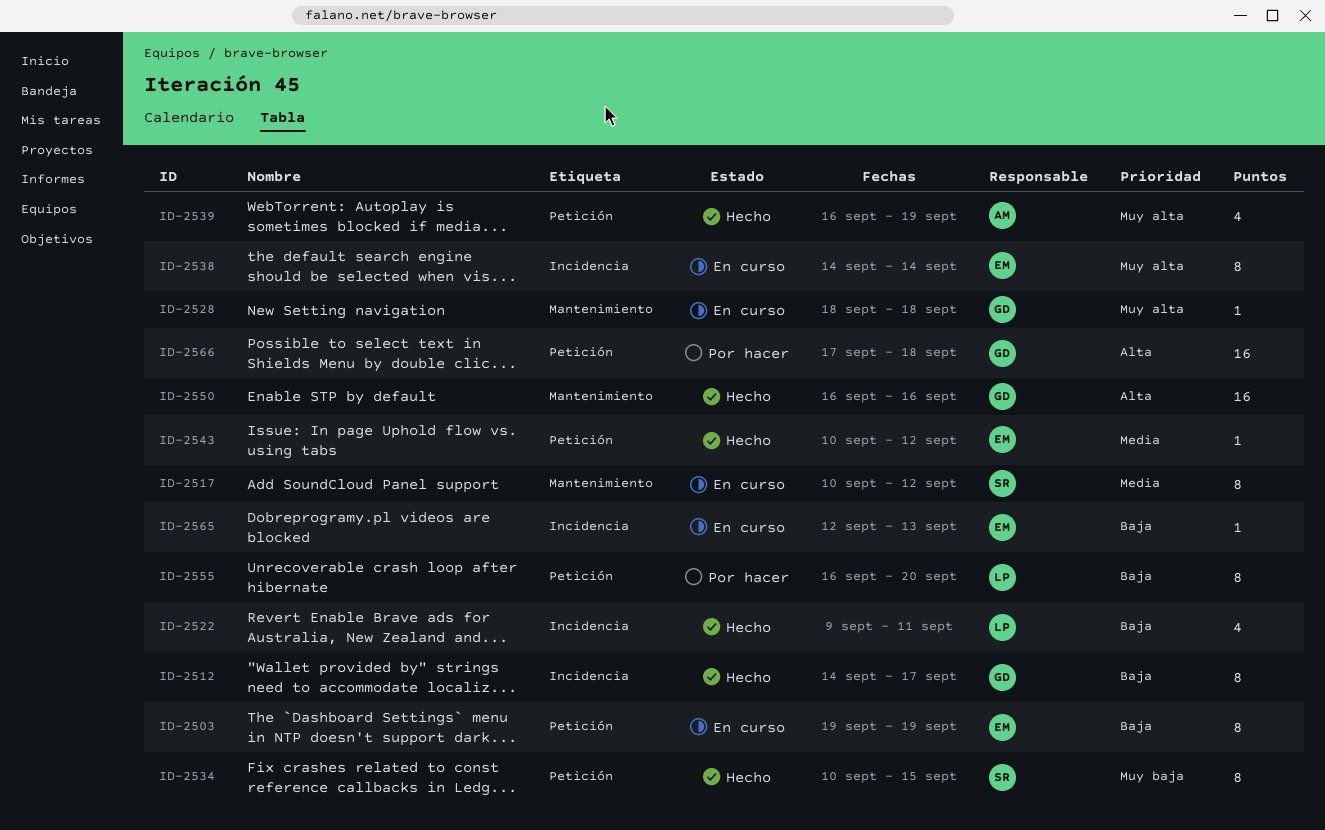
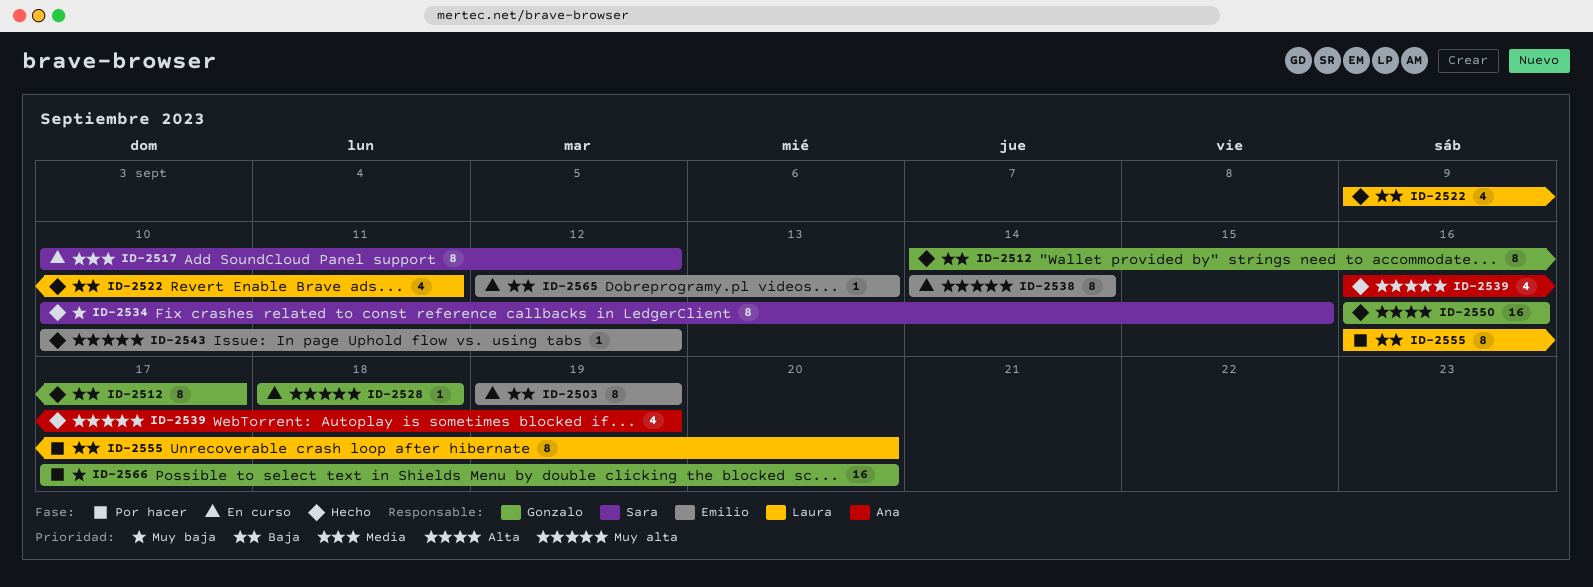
ID-2543, priority: Media -> Muy alta
ID-2566, priority: Alta -> Muy baja
ID-2566, due: Sep 18 -> Sep 20

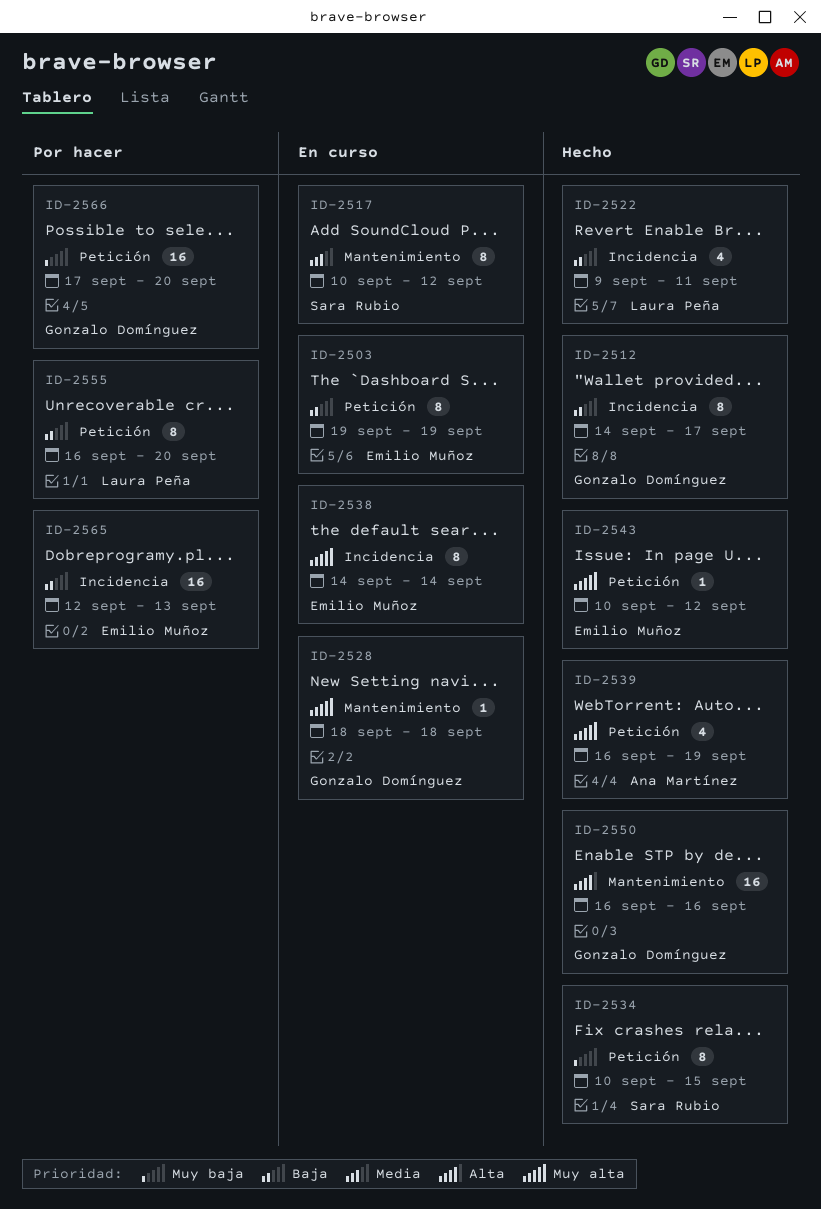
ID-2565, status: En curso -> Por hacer
ID-2565, estimate: 1 -> 16

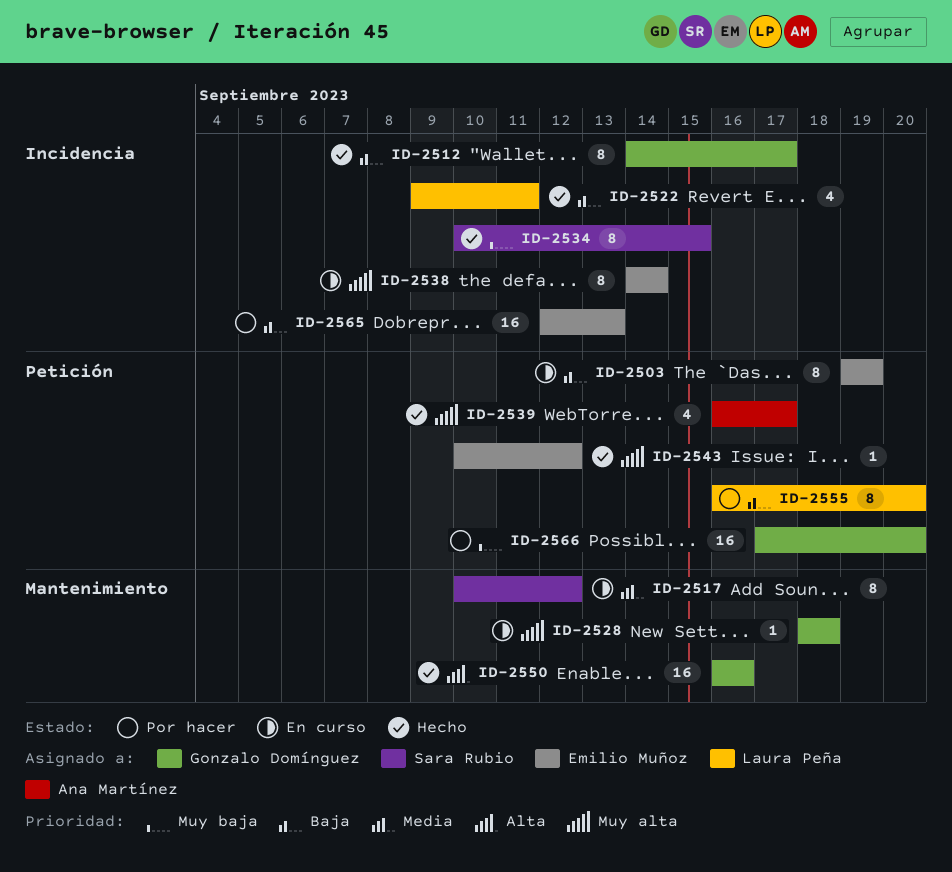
ID-2534, label: Petición -> Incidencia
ID-2539, due: Sep 19 -> Sep 17

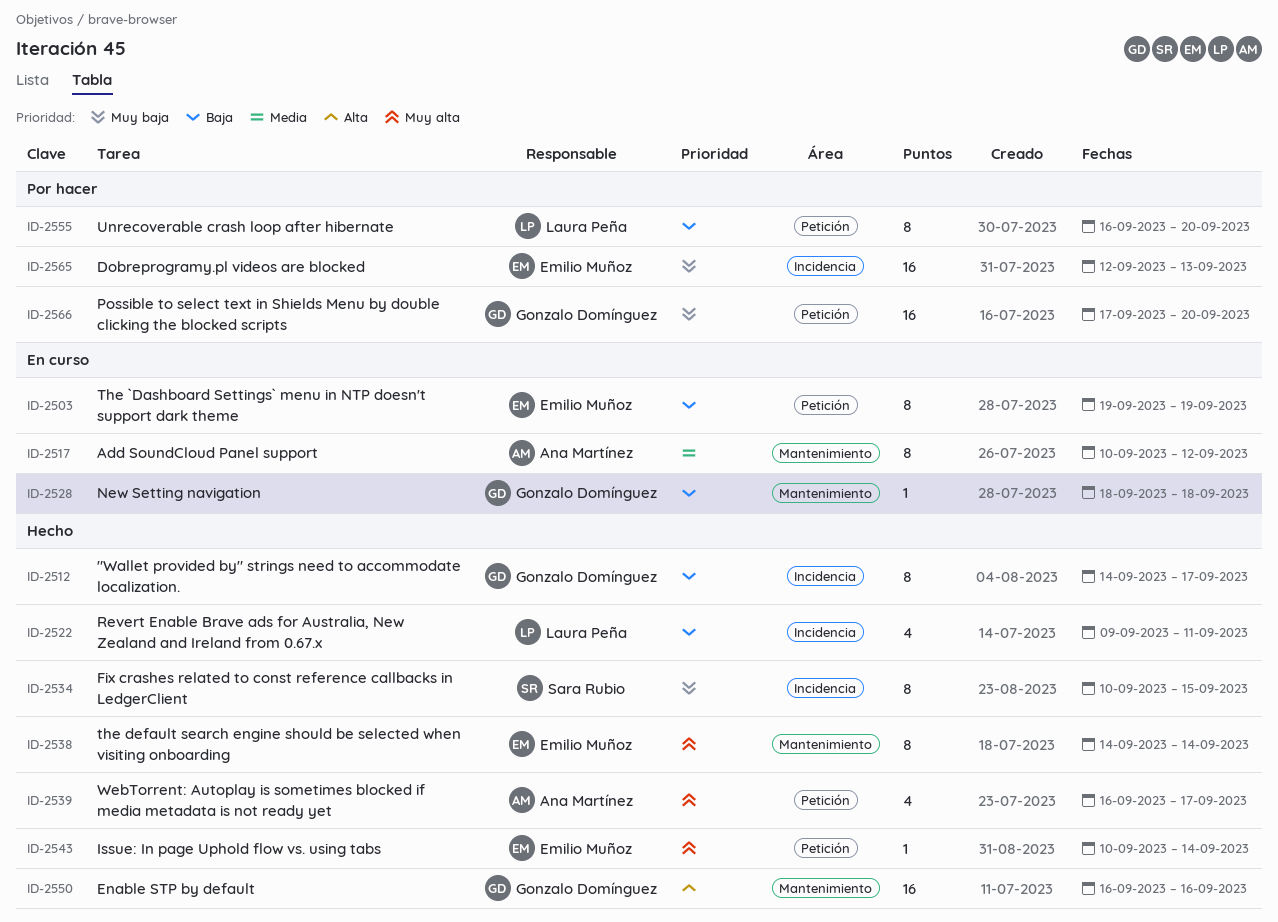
ID-2517, owner: Sara Rubio -> Ana Martínez
ID-2528, priority: Muy alta -> Baja
ID-2538, status: En curso -> Hecho
ID-2538, label: Incidencia -> Mantenimiento
ID-2543, due: Sep 12 -> Sep 14
ID-2565, priority: Baja -> Muy baja

